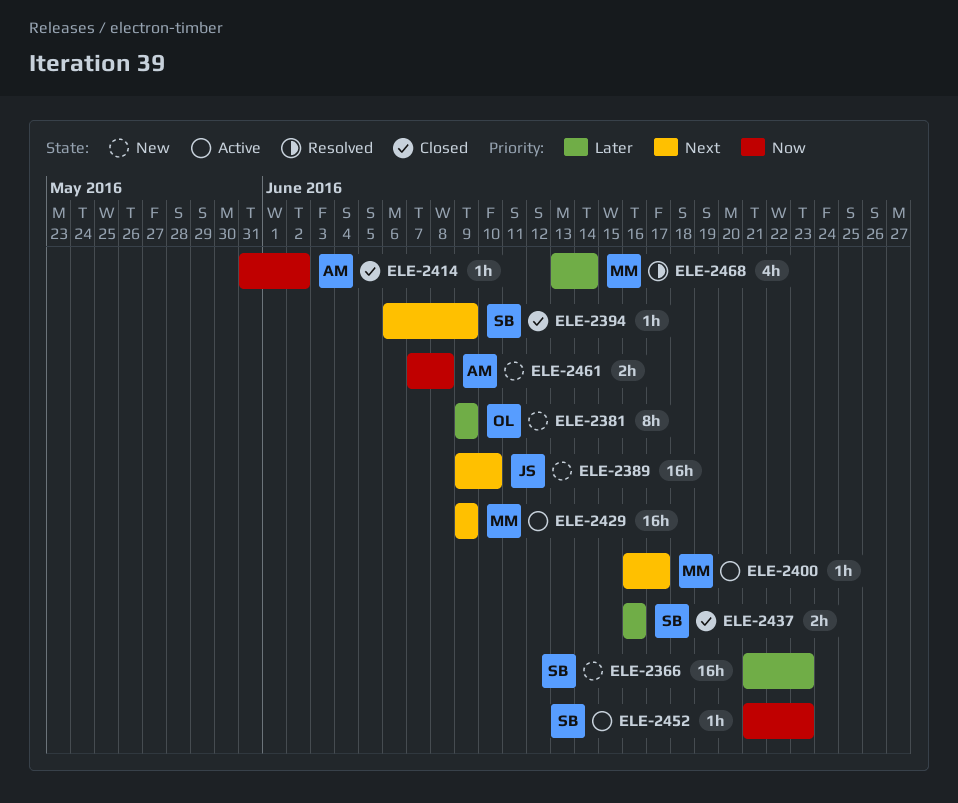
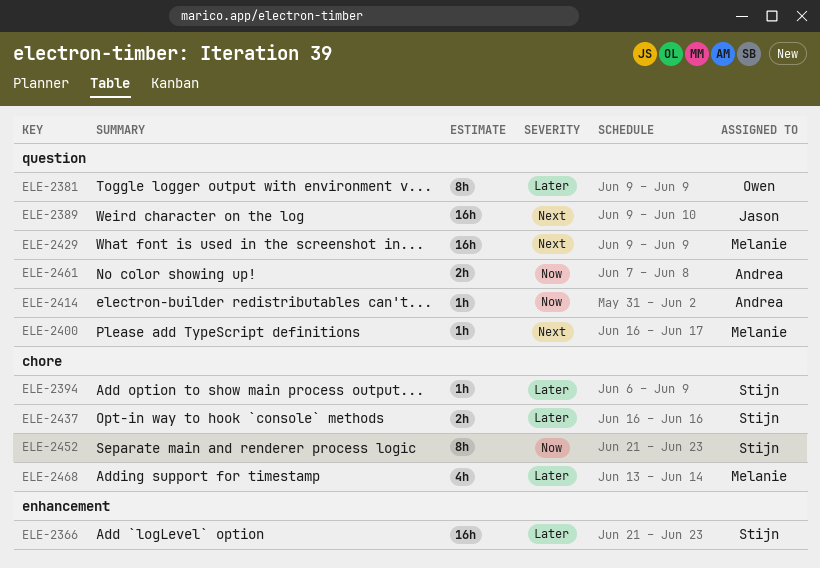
ELE-2394, priority: Next -> Later
ELE-2452, estimate: 1h -> 8h

